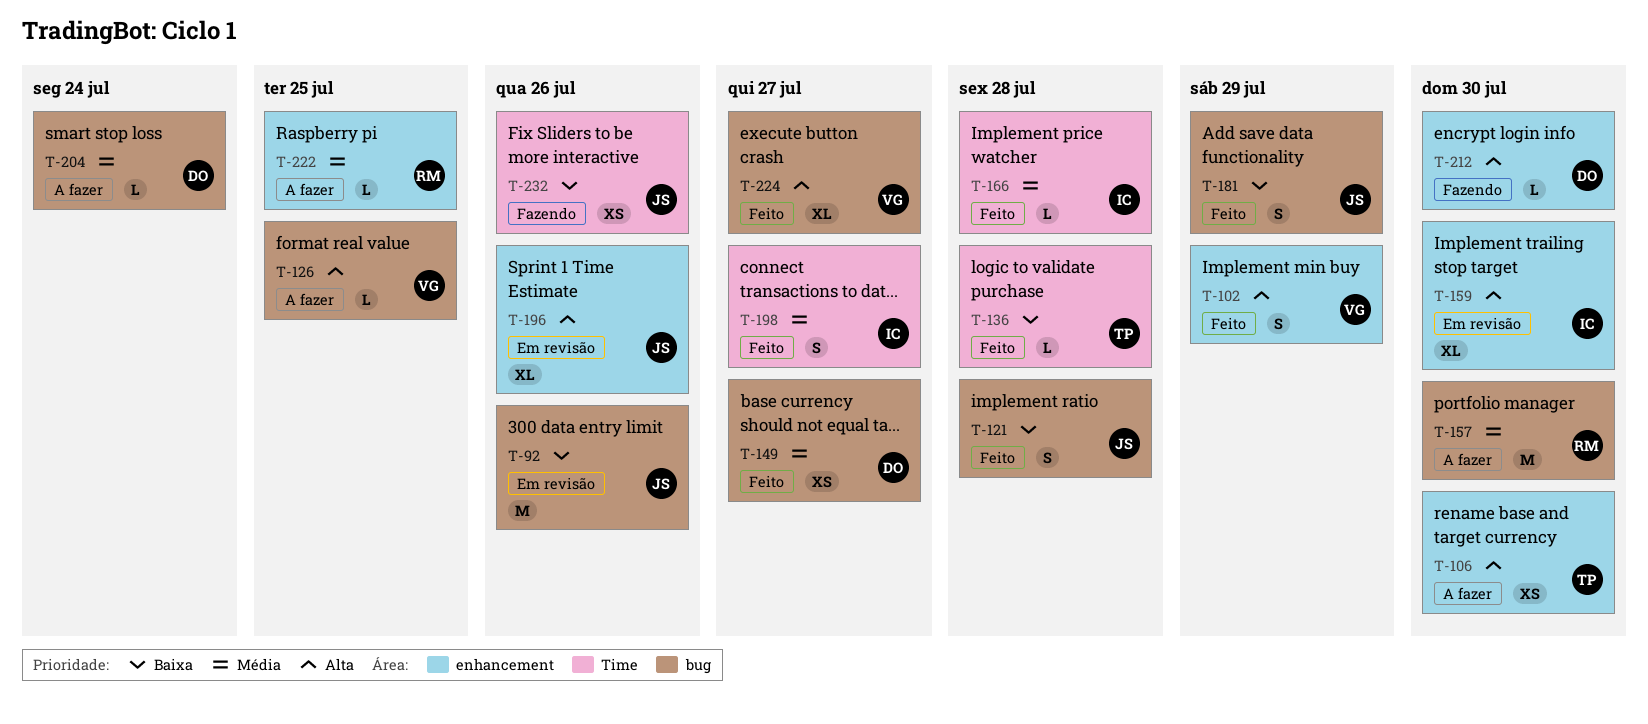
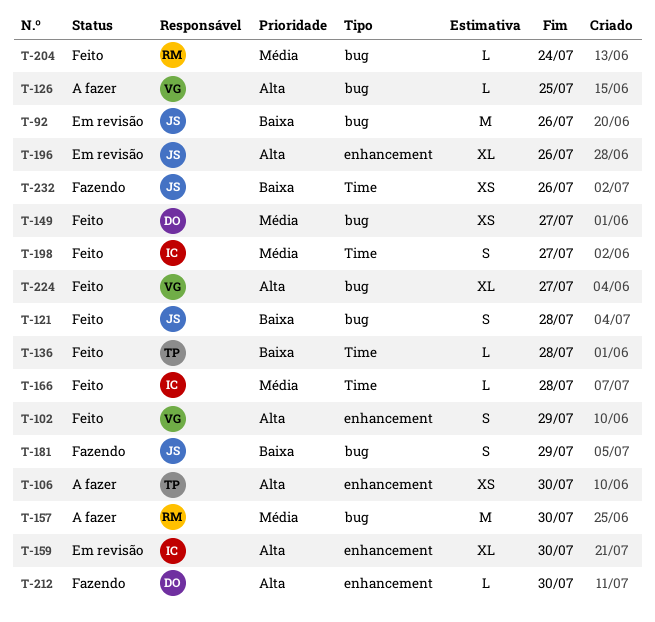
T-181, status: Feito -> Fazendo
T-204, status: A fazer -> Feito
T-204, owner: DO -> RM
T-222: present -> none

